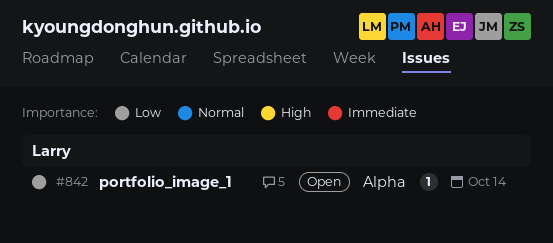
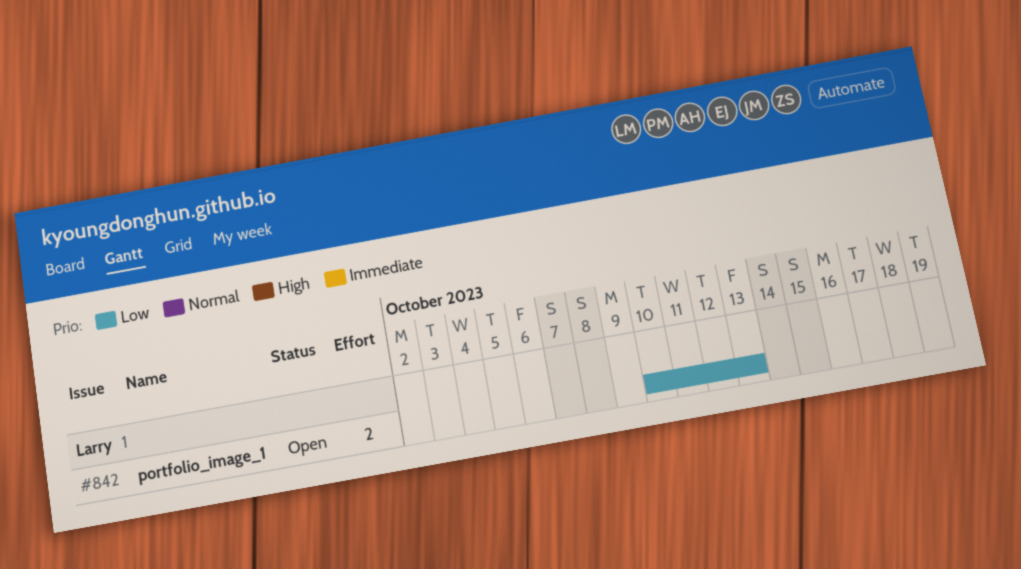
#842, estimate: 1 -> 2
#842, due: Oct 14 -> Oct 13

